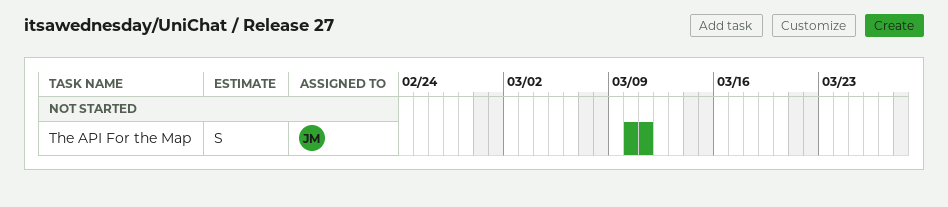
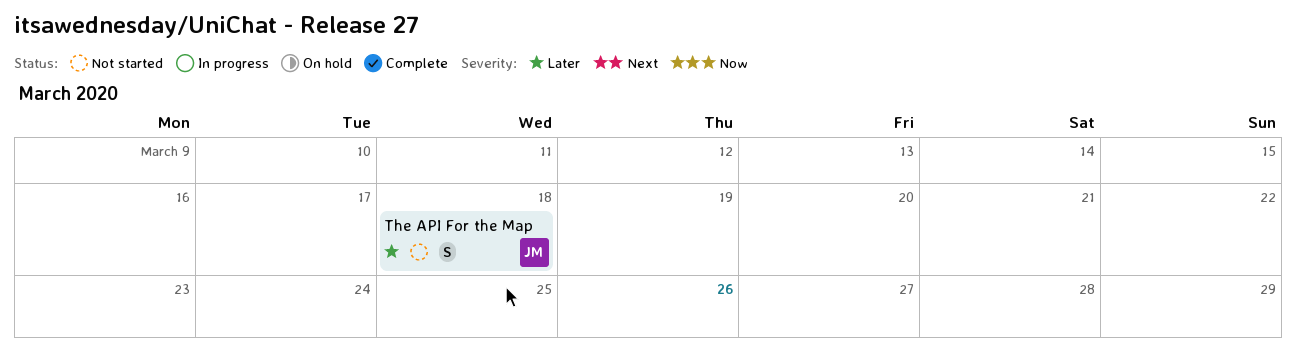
The API For the Map, due: Mar 11 -> Mar 18

